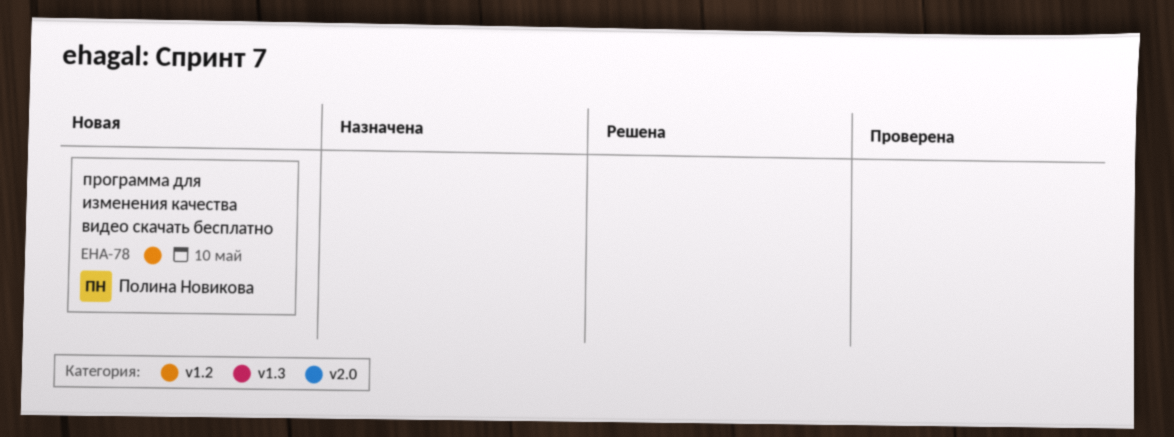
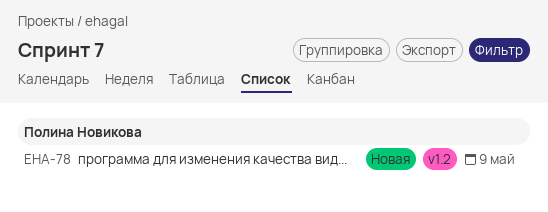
EHA-78, day: May 10 -> May 9

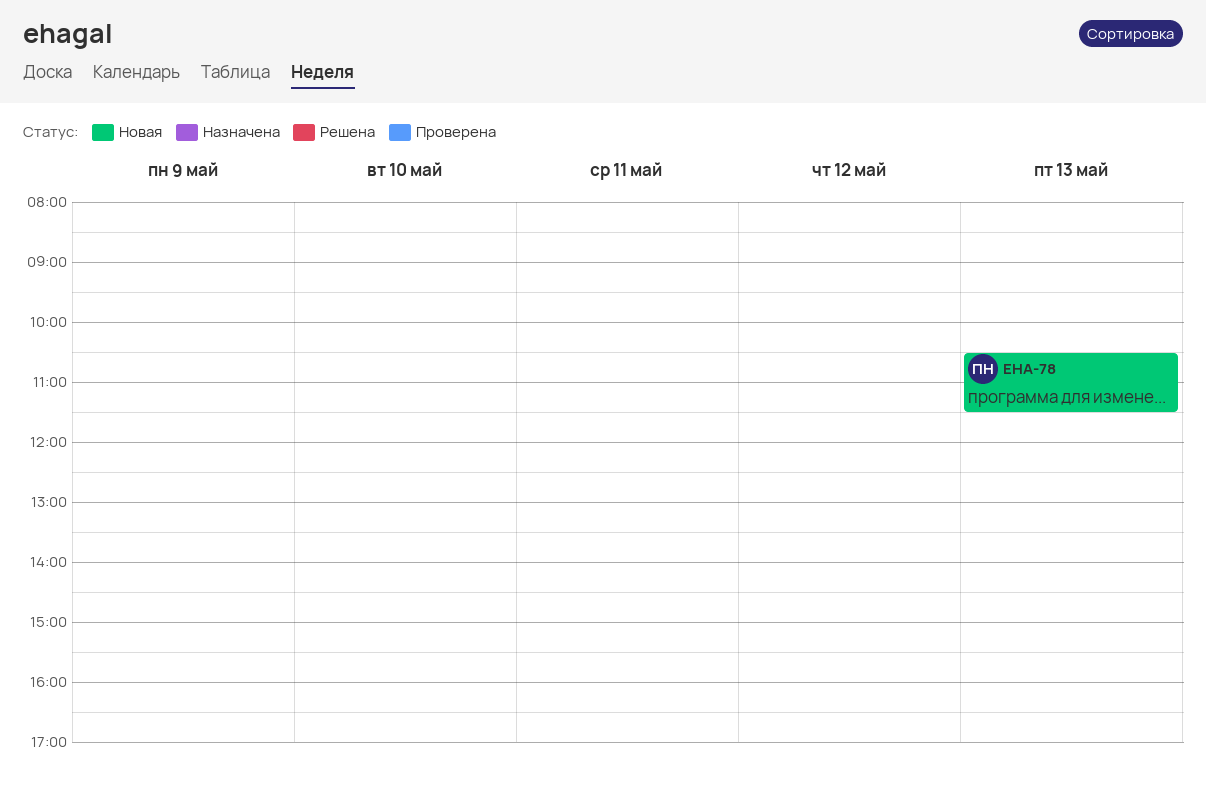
EHA-78, day: May 9 -> May 13

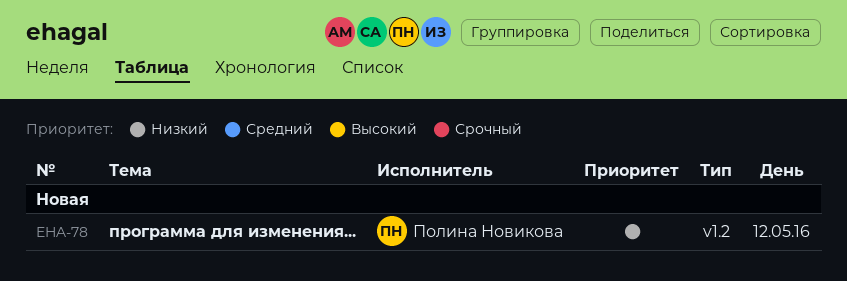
EHA-78, day: May 13 -> May 12

